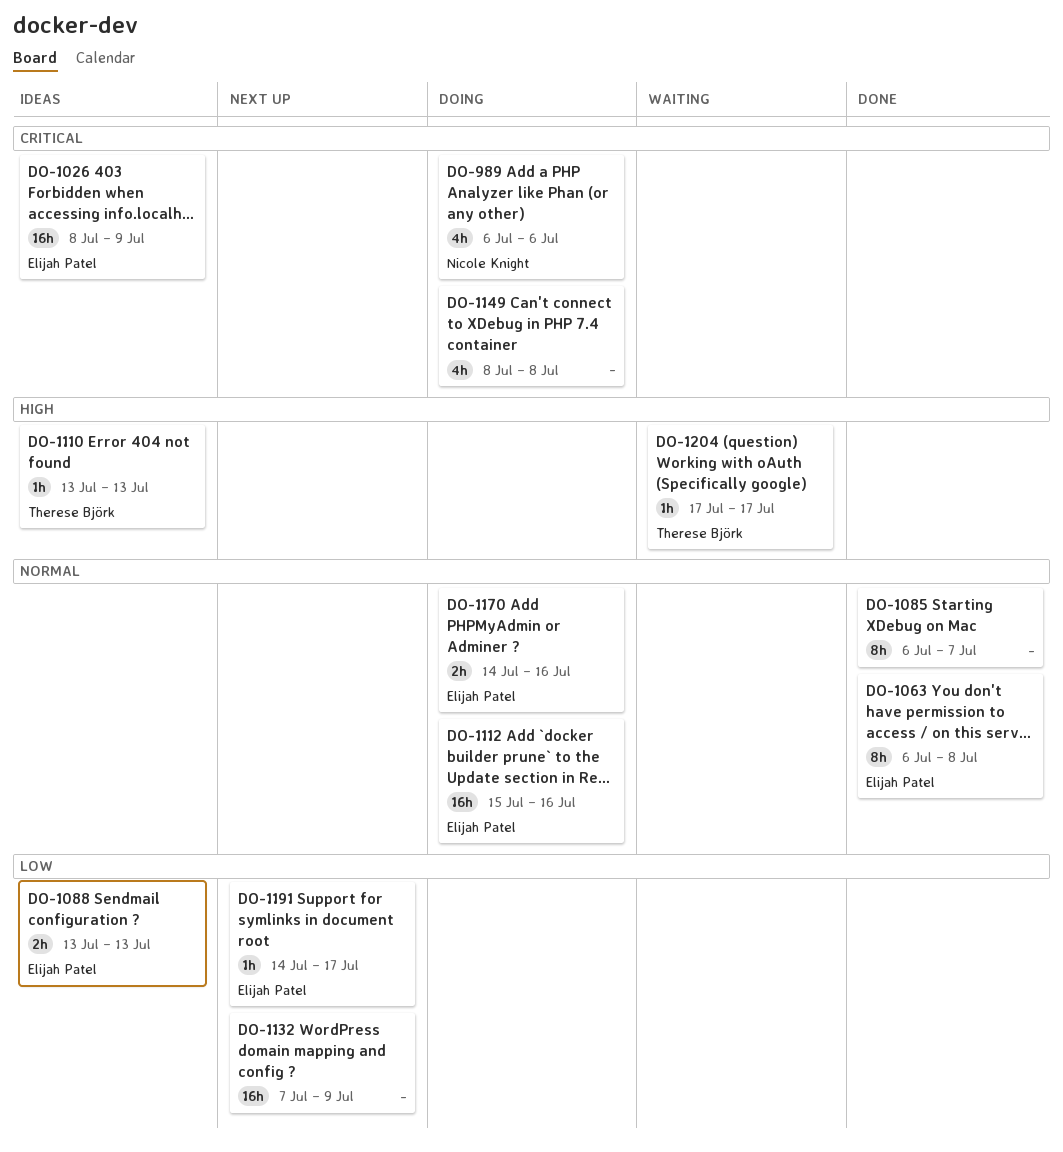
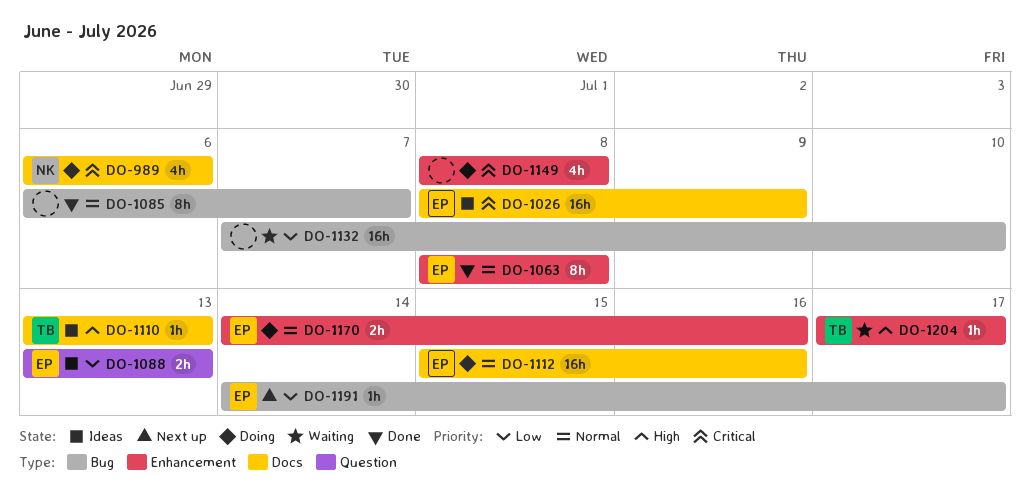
DO-1063, start: Jul 6 -> Jul 8
DO-1132, status: Next up -> Waiting
DO-1132, due: Jul 9 -> Jul 10

